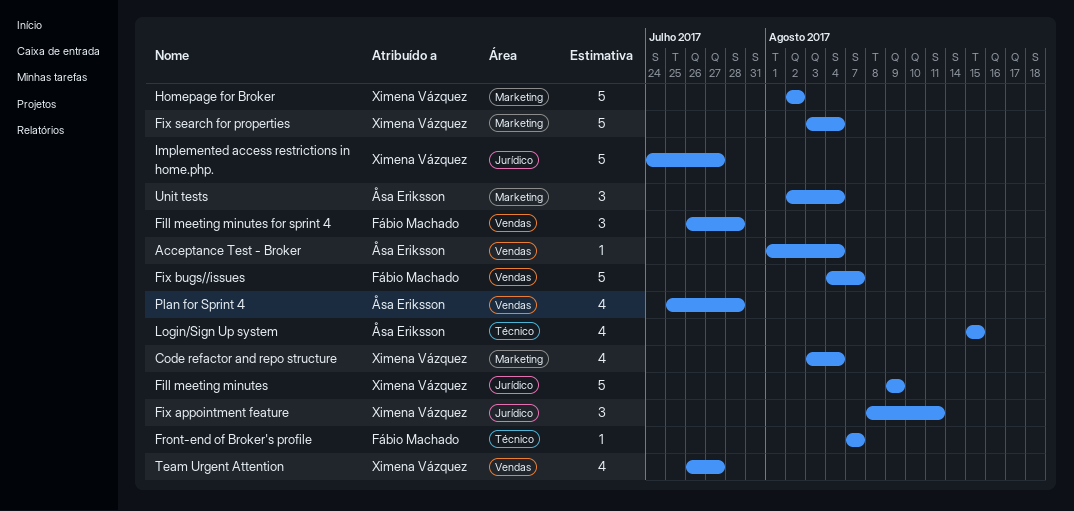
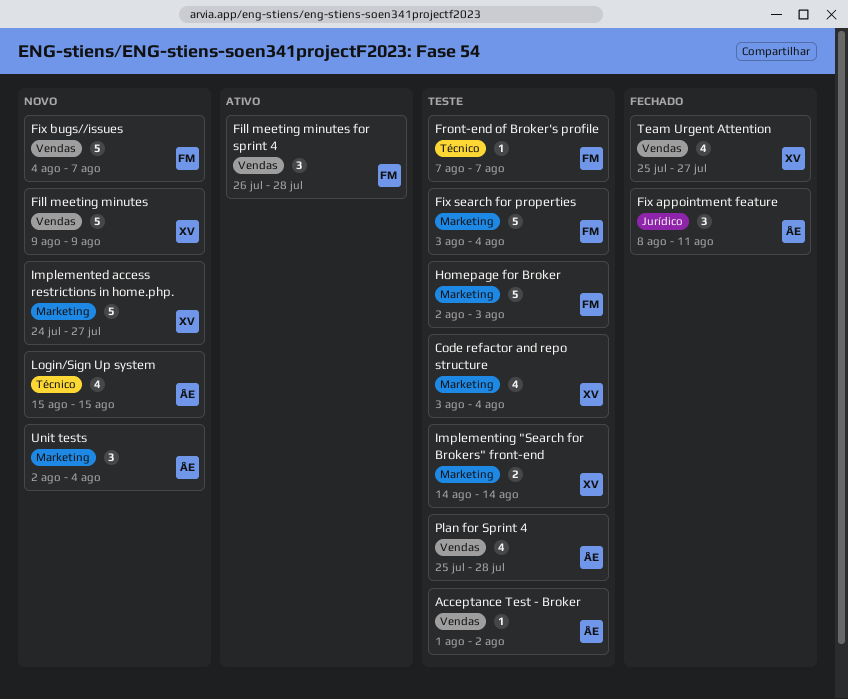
Acceptance Test - Broker, due: Aug 4 -> Aug 2
Fill meeting minutes, label: Jurídico -> Vendas
Fix appointment feature, owner: Ximena Vázquez -> Åsa Eriksson
Fix search for properties, owner: Ximena Vázquez -> Fábio Machado
Homepage for Broker, owner: Ximena Vázquez -> Fábio Machado
Homepage for Broker, due: Aug 2 -> Aug 3
Implemented access restrictions in home.php., label: Jurídico -> Marketing
Implementing "Search for Brokers" front-end: none -> present
Team Urgent Attention, start: Jul 26 -> Jul 25

